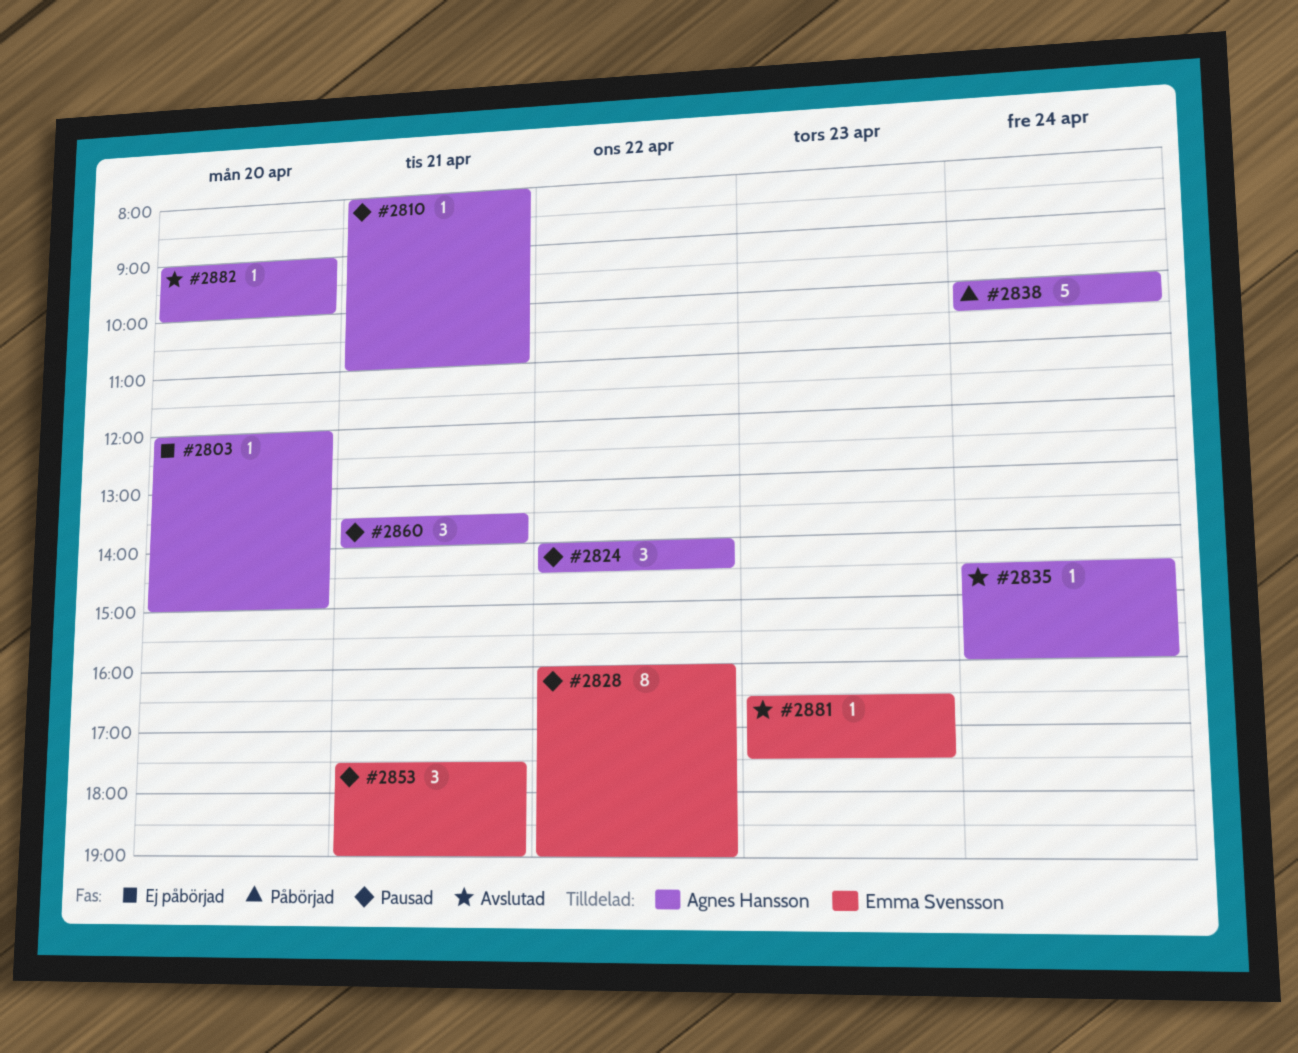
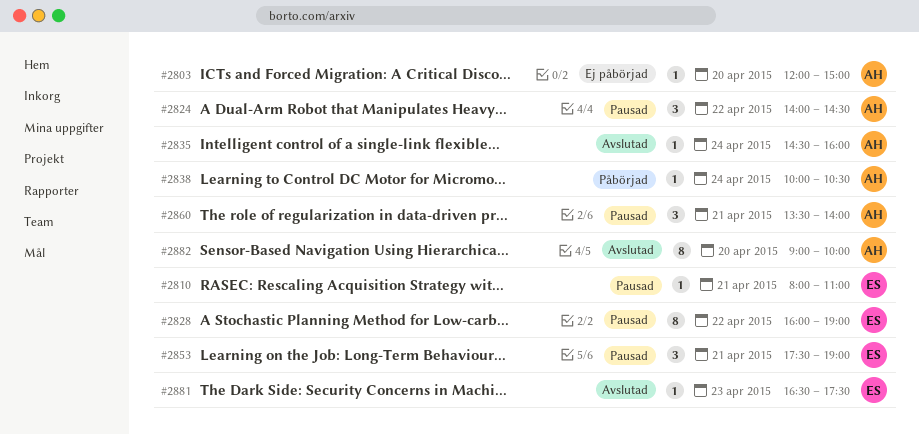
#2810, owner: Agnes Hansson -> Emma Svensson
#2838, estimate: 5 -> 1
#2882, estimate: 1 -> 8

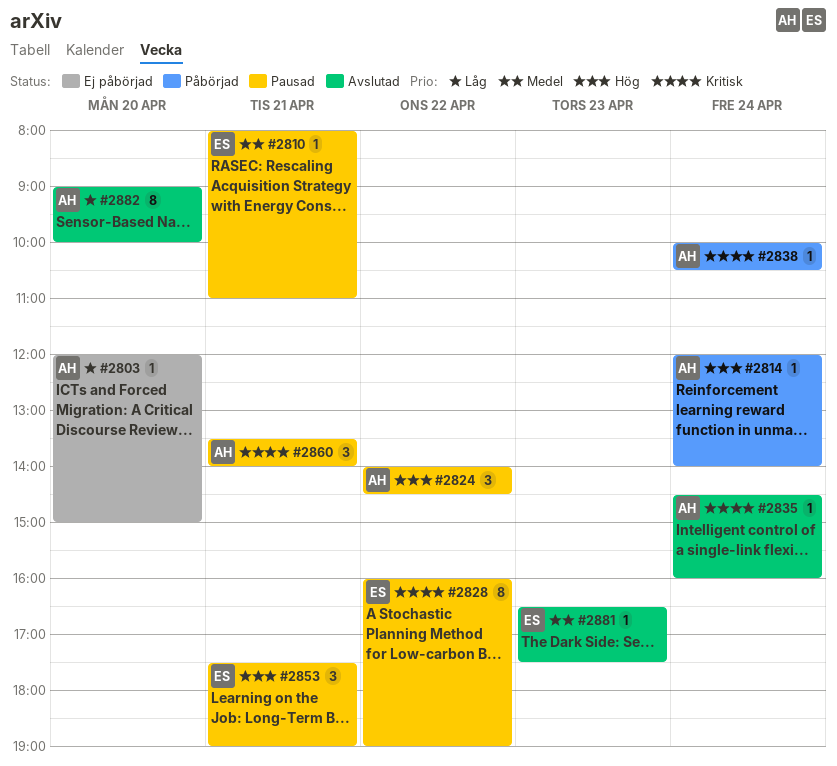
#2814: none -> present

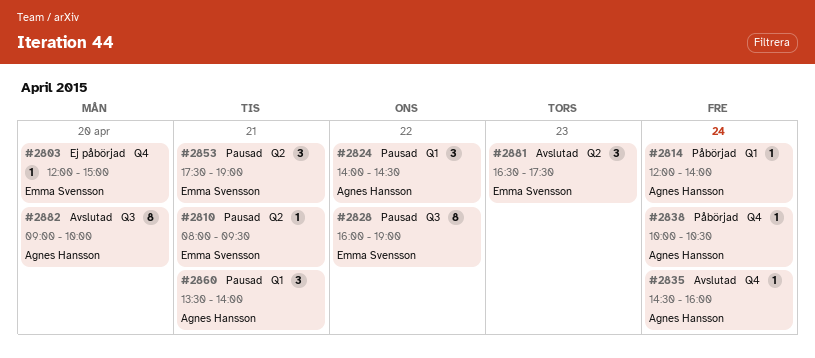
#2803, owner: Agnes Hansson -> Emma Svensson
#2810, ends: 11:00 -> 09:30
#2881, estimate: 1 -> 3

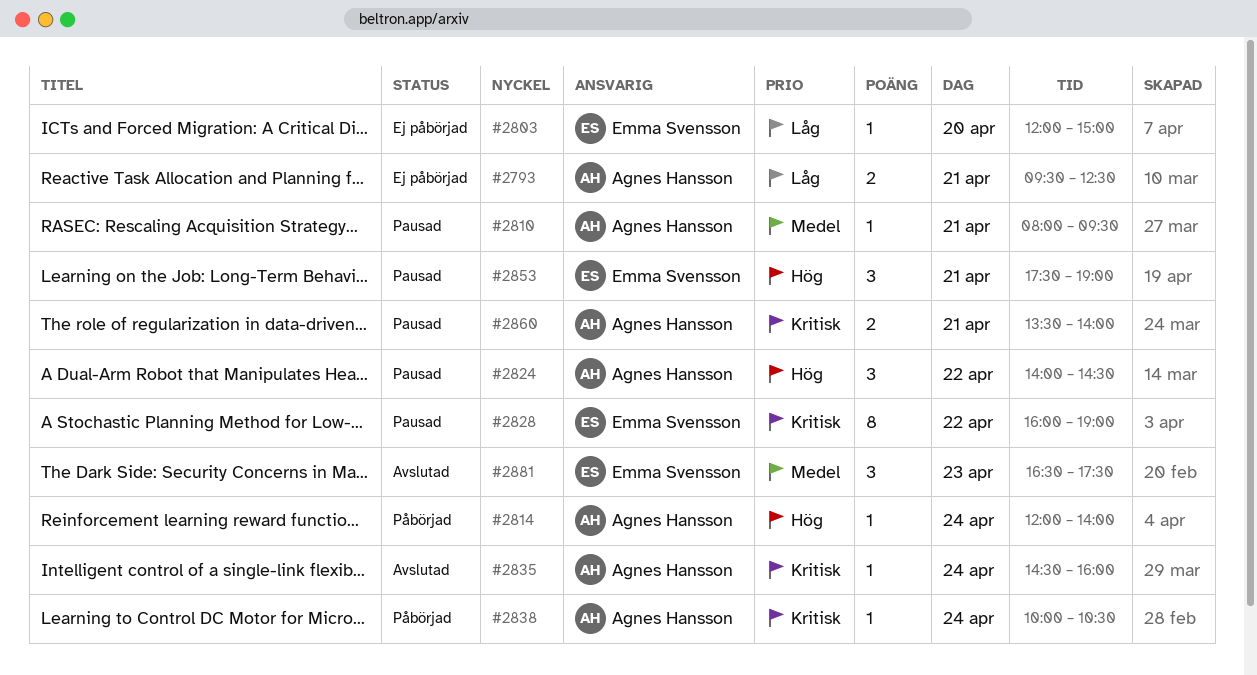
#2793: none -> present
#2810, owner: Emma Svensson -> Agnes Hansson
#2860, estimate: 3 -> 2
#2882: present -> none

